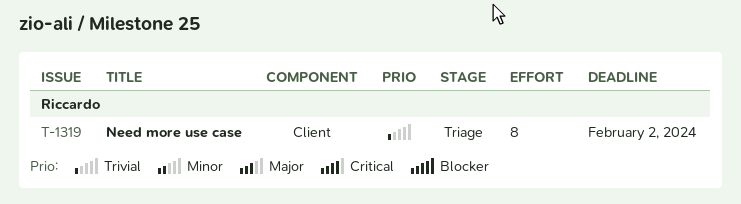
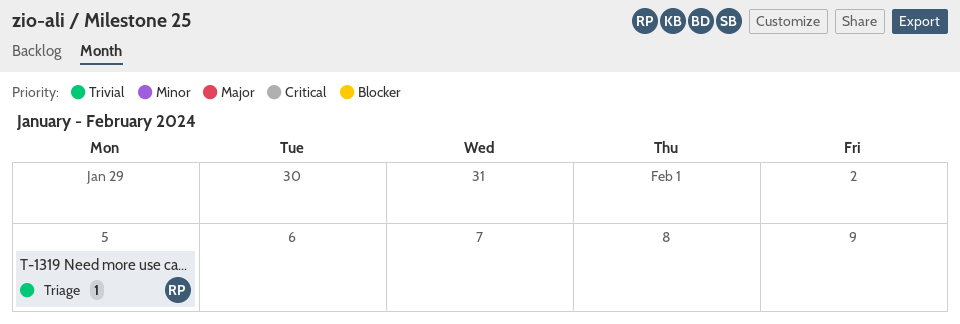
T-1319, estimate: 8 -> 1
T-1319, due: Feb 2 -> Feb 5

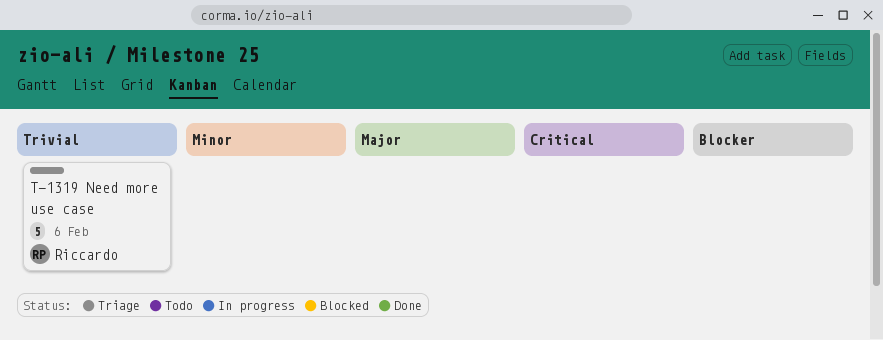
T-1319, estimate: 1 -> 5
T-1319, due: Feb 5 -> Feb 6

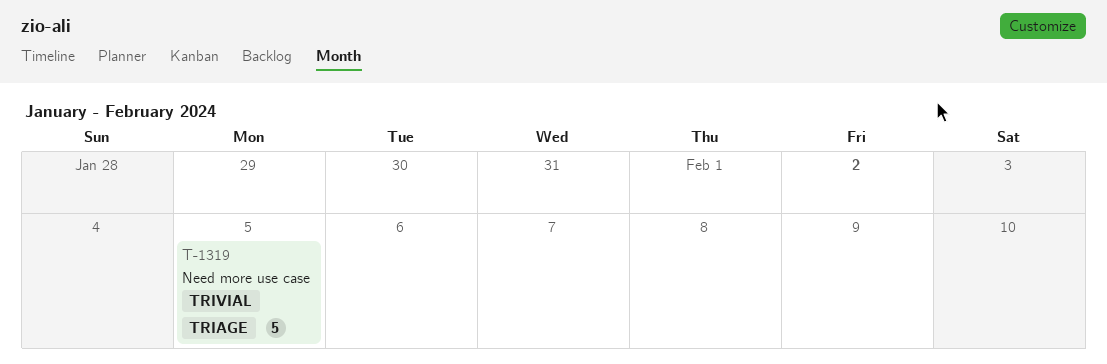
T-1319, due: Feb 6 -> Feb 5

